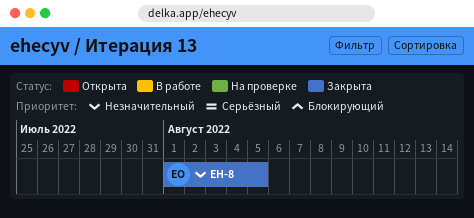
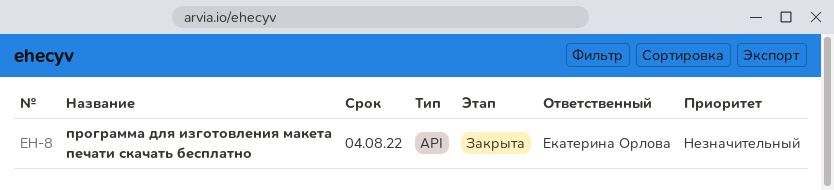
EH-8, due: Aug 5 -> Aug 4

